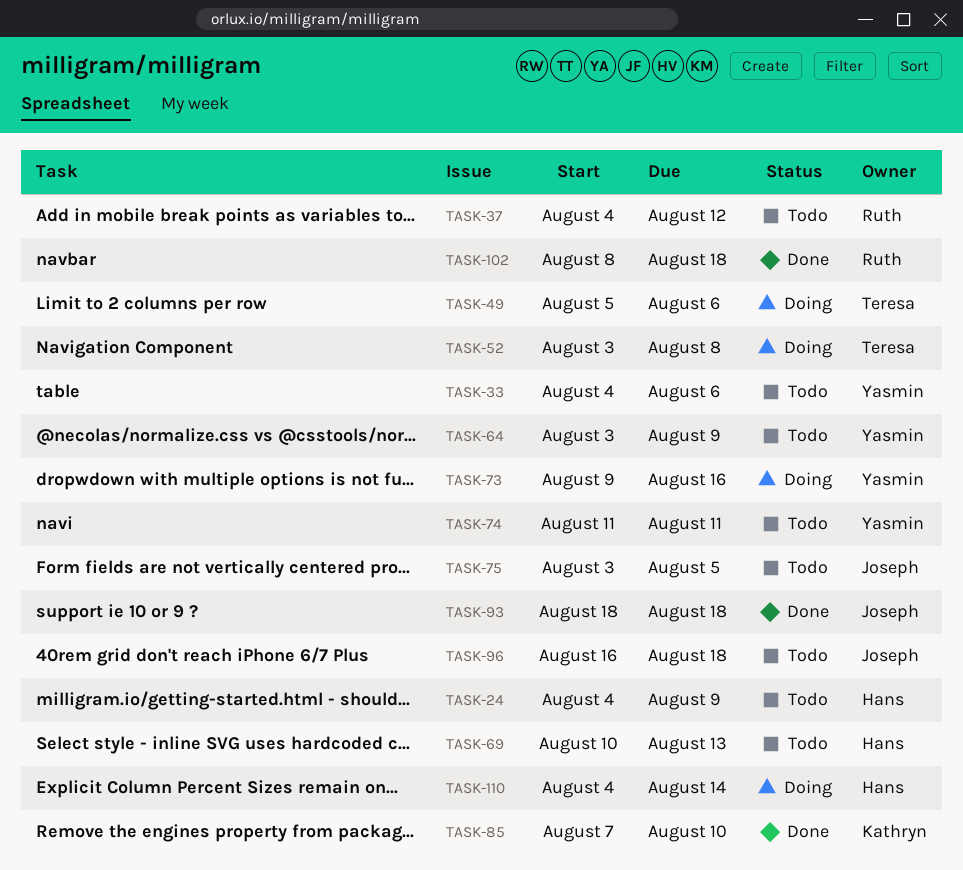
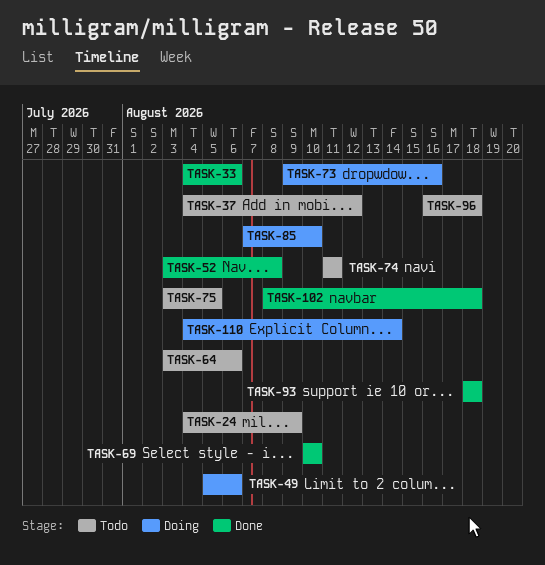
TASK-33, status: Todo -> Done
TASK-52, status: Doing -> Done
TASK-64, due: Aug 9 -> Aug 6
TASK-69, status: Todo -> Done
TASK-69, due: Aug 13 -> Aug 10
TASK-85, status: Done -> Doing

